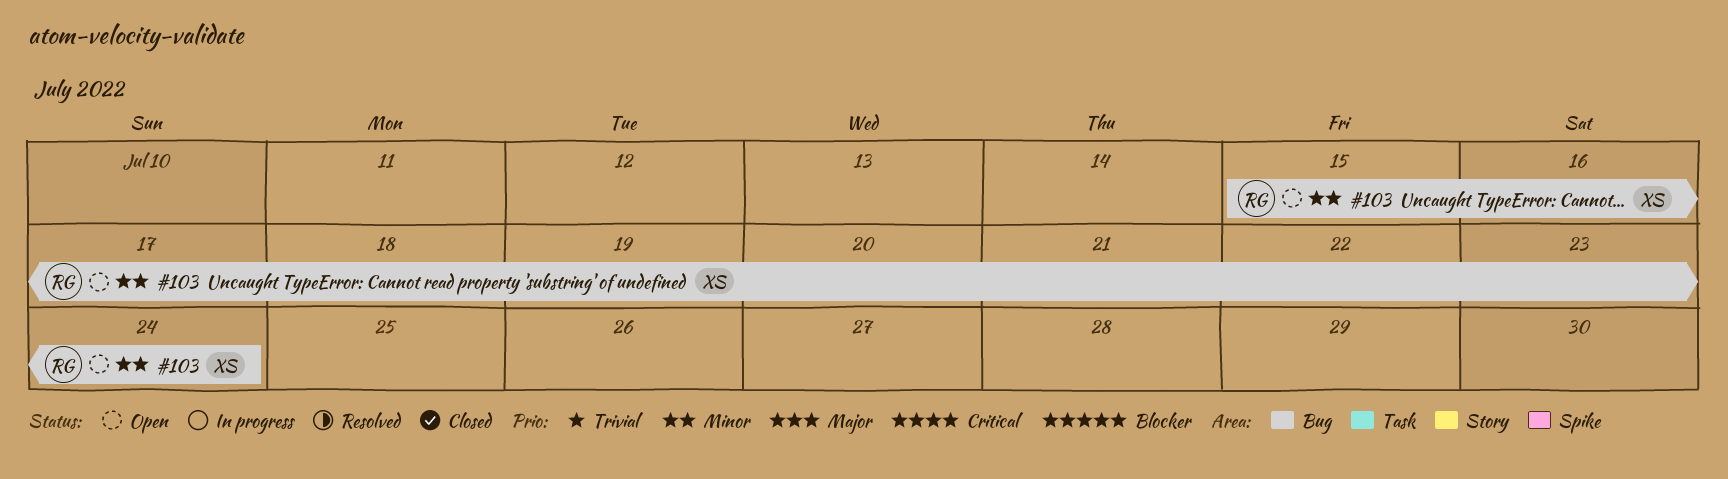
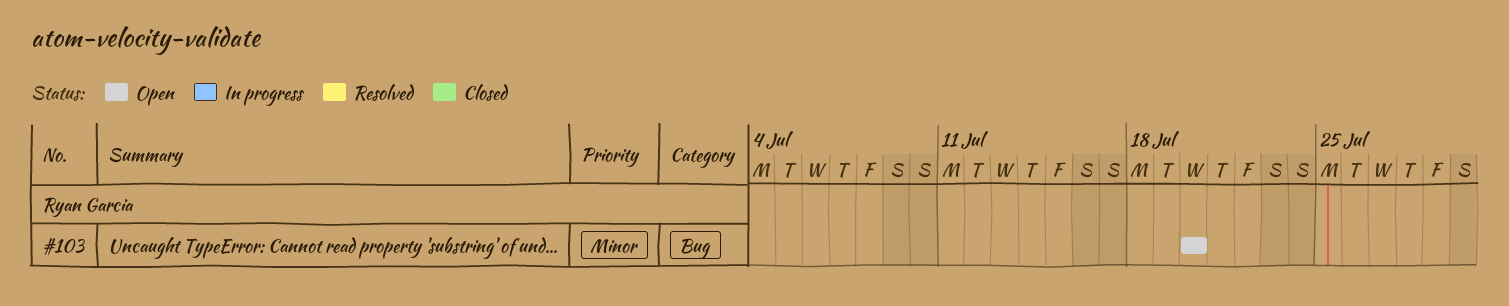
#103, start: Jul 15 -> Jul 20
#103, due: Jul 24 -> Jul 20

